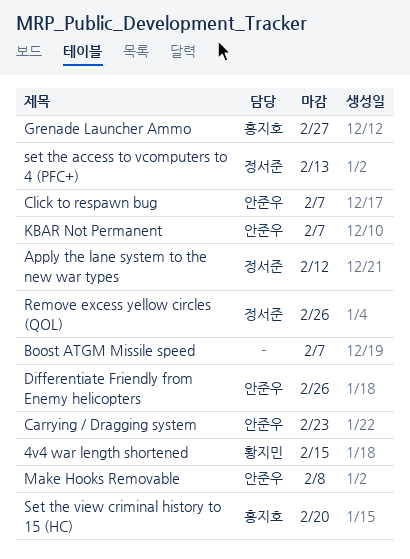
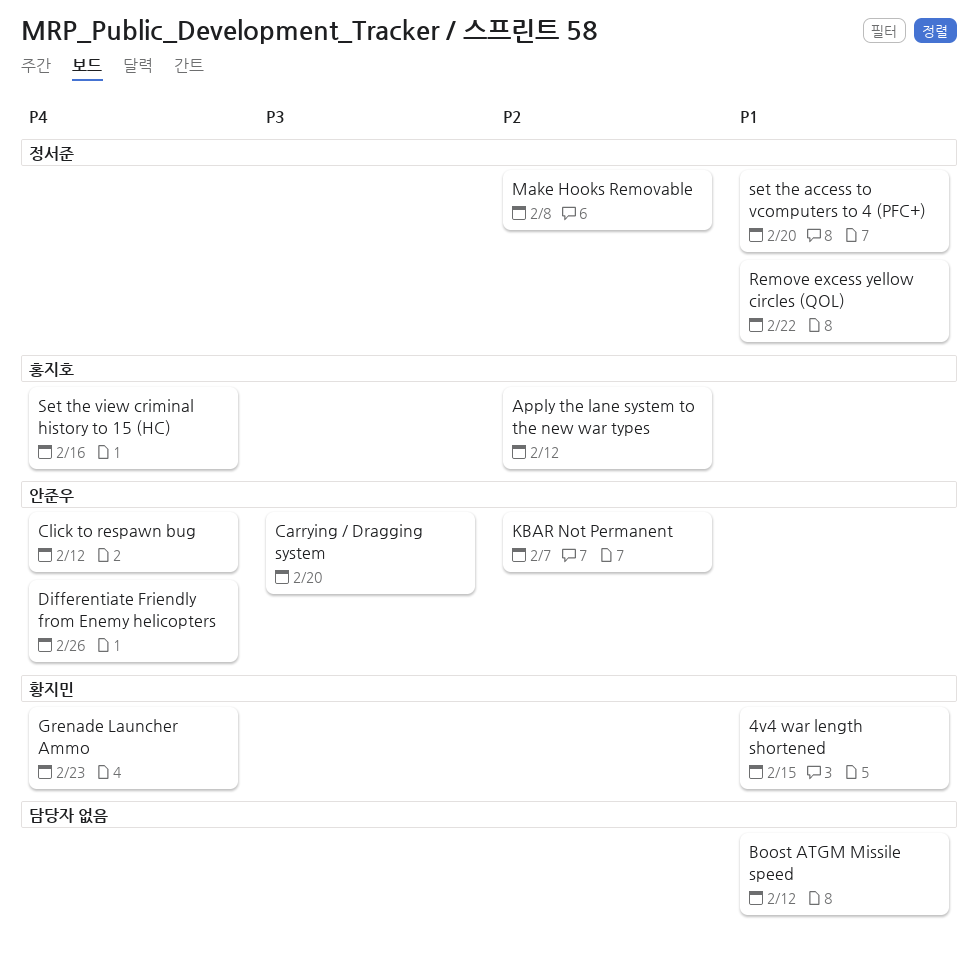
Apply the lane system to the new war types, owner: 정서준 -> 홍지호
Boost ATGM Missile speed, due: Feb 7 -> Feb 12
Carrying / Dragging system, due: Feb 23 -> Feb 20
Click to respawn bug, due: Feb 7 -> Feb 12
Grenade Launcher Ammo, owner: 홍지호 -> 황지민
Grenade Launcher Ammo, due: Feb 27 -> Feb 23
Make Hooks Removable, owner: 안준우 -> 정서준
Remove excess yellow circles (QOL), due: Feb 26 -> Feb 22
set the access to vcomputers to 4 (PFC+), due: Feb 13 -> Feb 20
Set the view criminal history to 15 (HC), due: Feb 20 -> Feb 16

